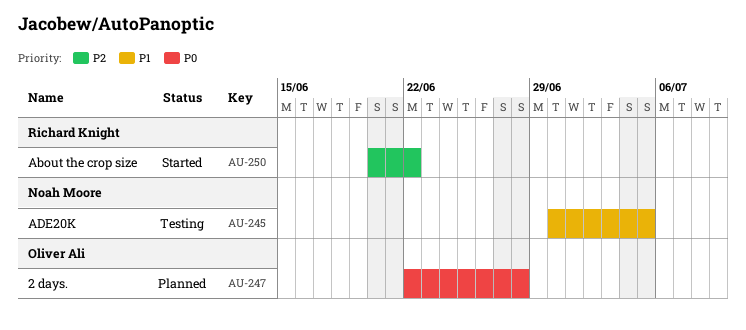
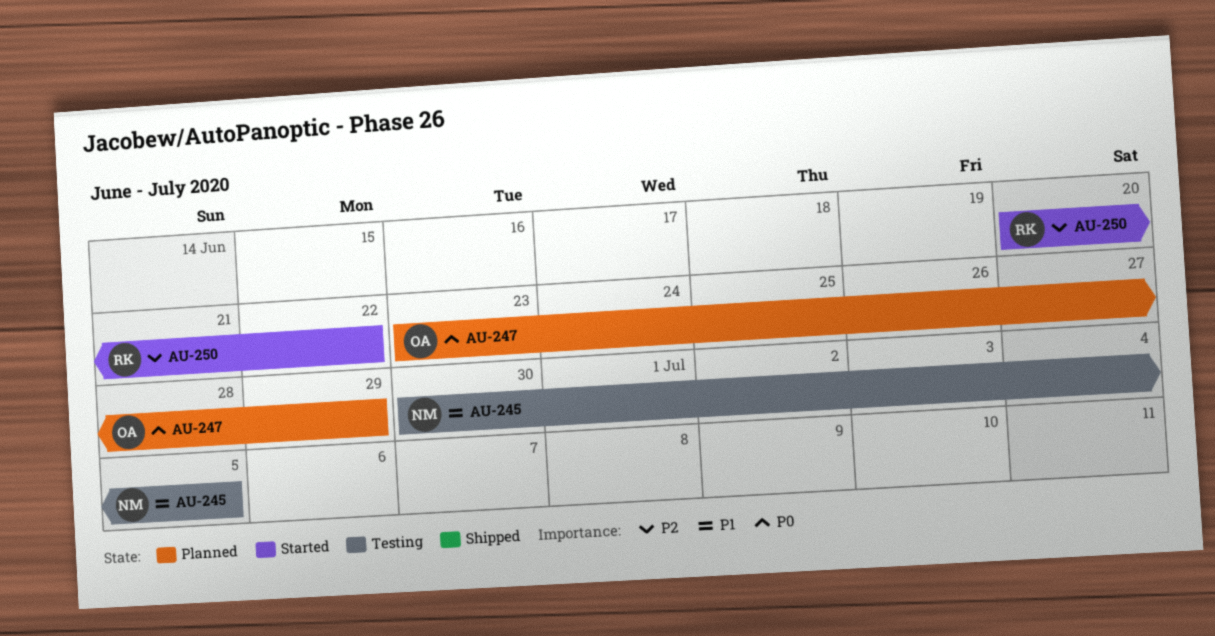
AU-247, start: Jun 22 -> Jun 23
AU-247, due: Jun 28 -> Jun 29

